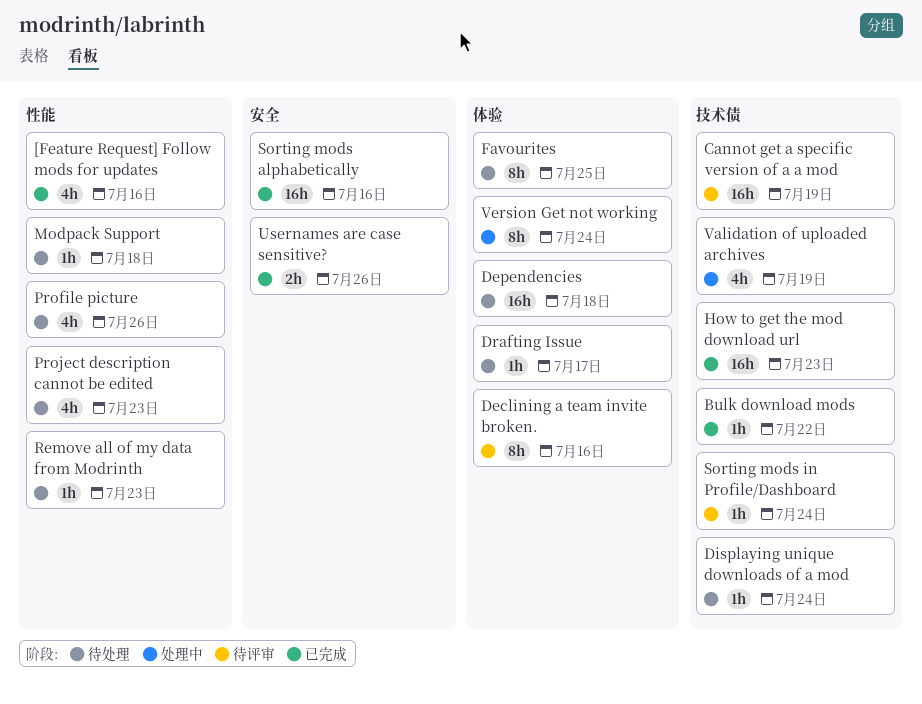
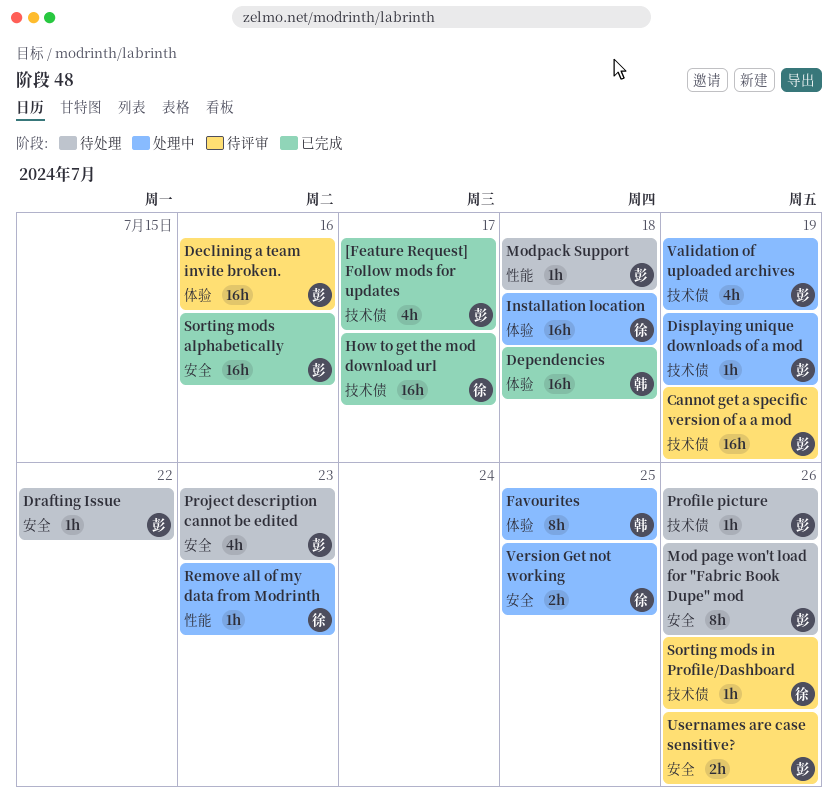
[Feature Request] Follow mods for updates, label: 性能 -> 技术债
[Feature Request] Follow mods for updates, due: Jul 16 -> Jul 17
Bulk download mods: present -> none
Declining a team invite broken., estimate: 8h -> 16h
Dependencies, status: 待处理 -> 已完成
Displaying unique downloads of a mod, status: 待处理 -> 处理中
Displaying unique downloads of a mod, due: Jul 24 -> Jul 19
Drafting Issue, label: 体验 -> 安全
Drafting Issue, due: Jul 17 -> Jul 22
Favourites, status: 待处理 -> 处理中
How to get the mod download url, due: Jul 23 -> Jul 17
Installation location: none -> present
Mod page won't load for "Fabric Book Dupe" mod: none -> present
Profile picture, label: 性能 -> 技术债
Profile picture, estimate: 4h -> 1h
Project description cannot be edited, label: 性能 -> 安全
Remove all of my data from Modrinth, status: 待处理 -> 处理中
Sorting mods in Profile/Dashboard, due: Jul 24 -> Jul 26
Usernames are case sensitive?, status: 已完成 -> 待评审
Version Get not working, label: 体验 -> 安全
Version Get not working, estimate: 8h -> 2h
Version Get not working, due: Jul 24 -> Jul 25

